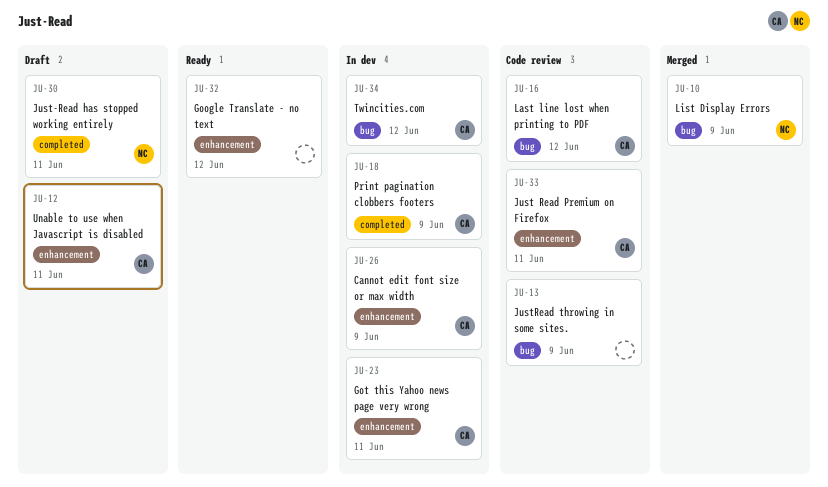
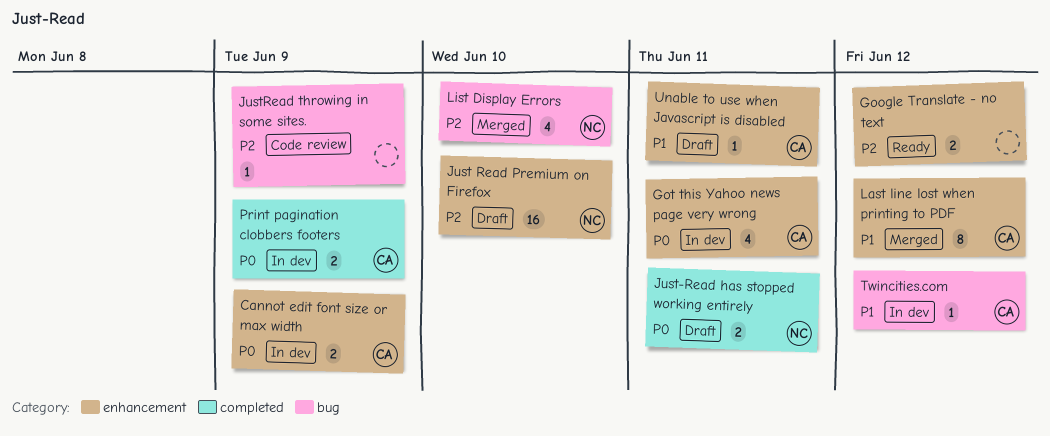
Just Read Premium on Firefox, status: Code review -> Draft
Just Read Premium on Firefox, owner: CA -> NC
Just Read Premium on Firefox, due: Jun 11 -> Jun 10
Last line lost when printing to PDF, status: Code review -> Merged
Last line lost when printing to PDF, label: bug -> enhancement
List Display Errors, due: Jun 9 -> Jun 10

